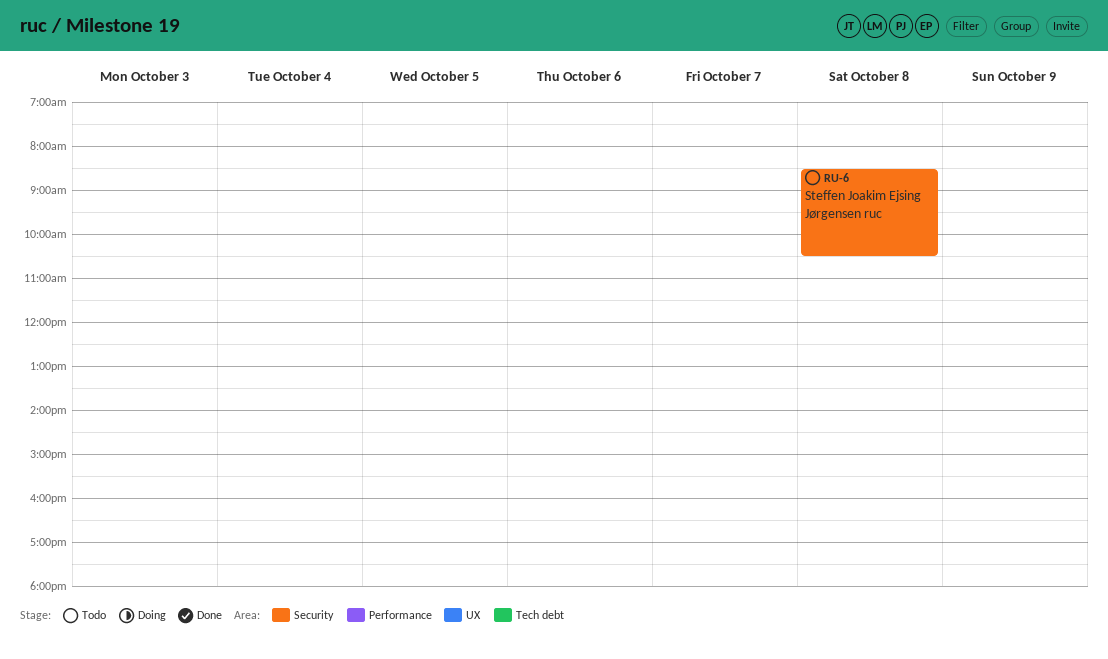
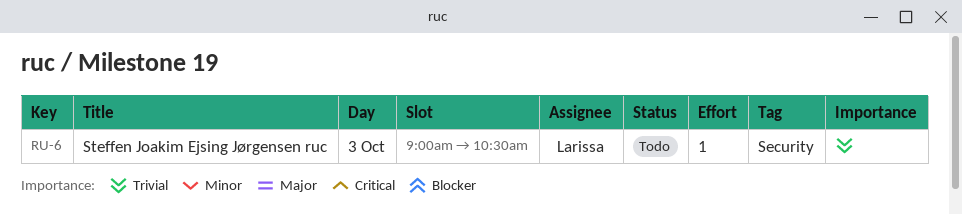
RU-6, day: Oct 8 -> Oct 3
RU-6, begins: 08:30 -> 09:00

